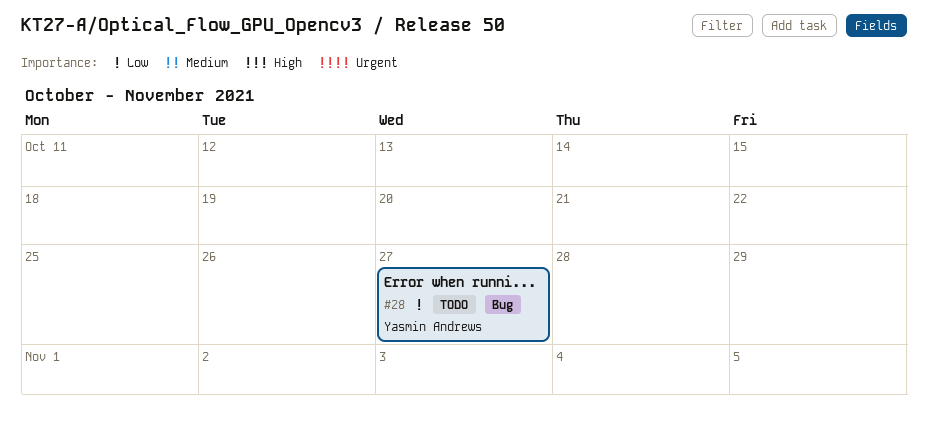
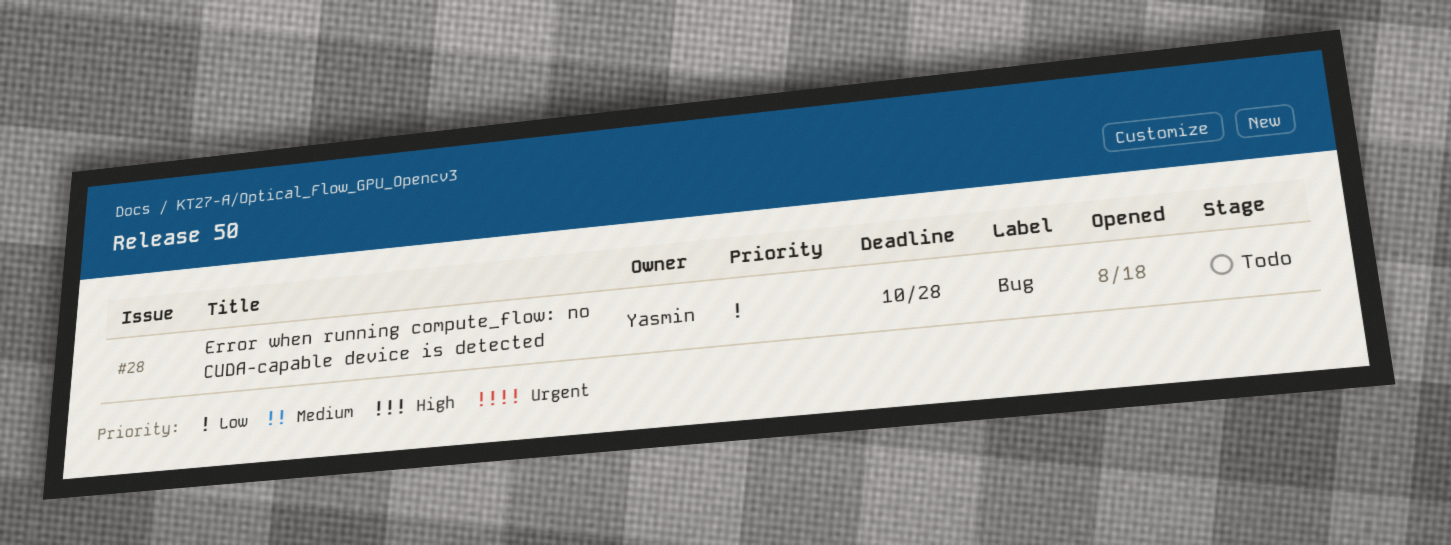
#28, due: Oct 27 -> Oct 28

